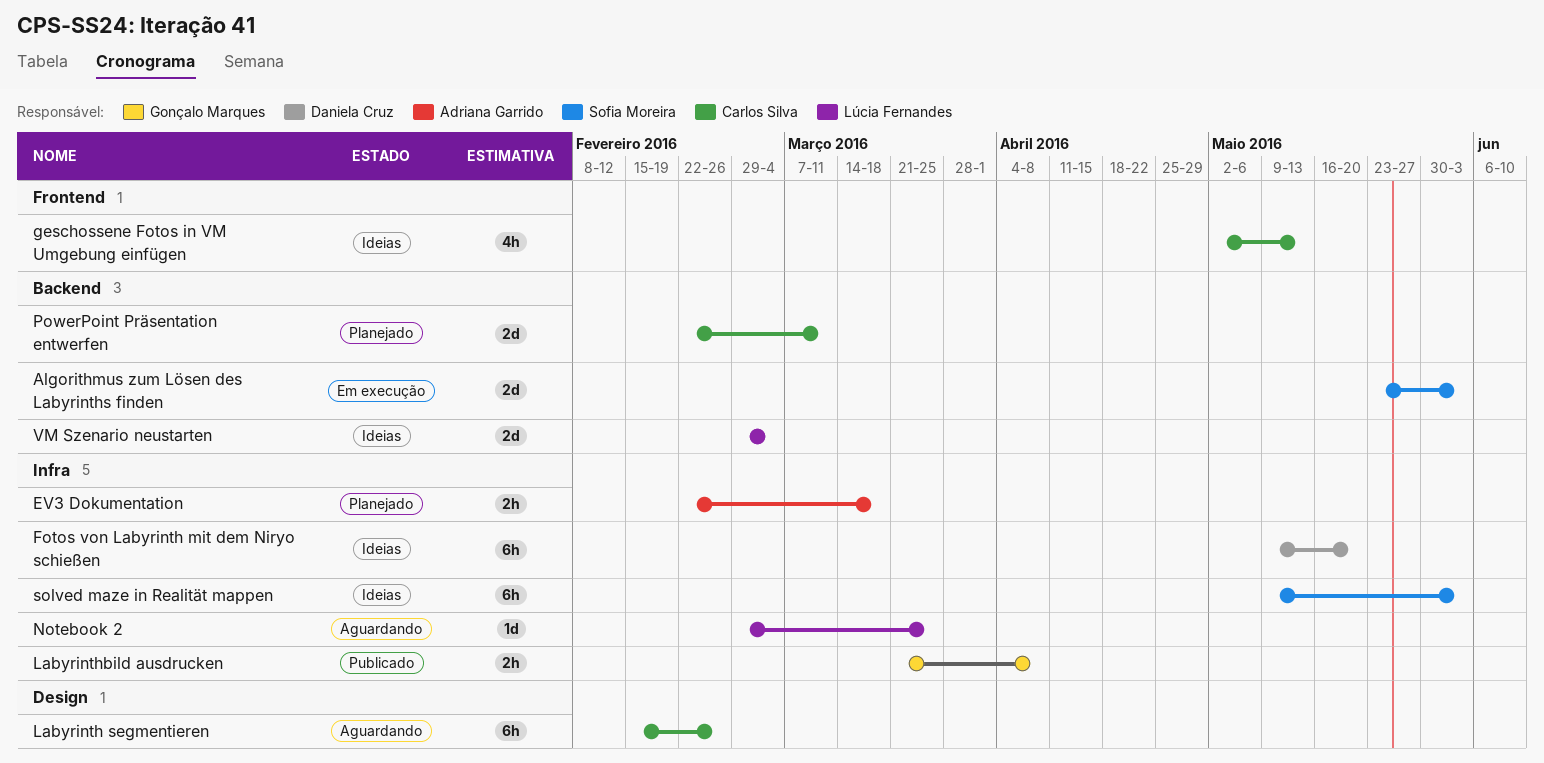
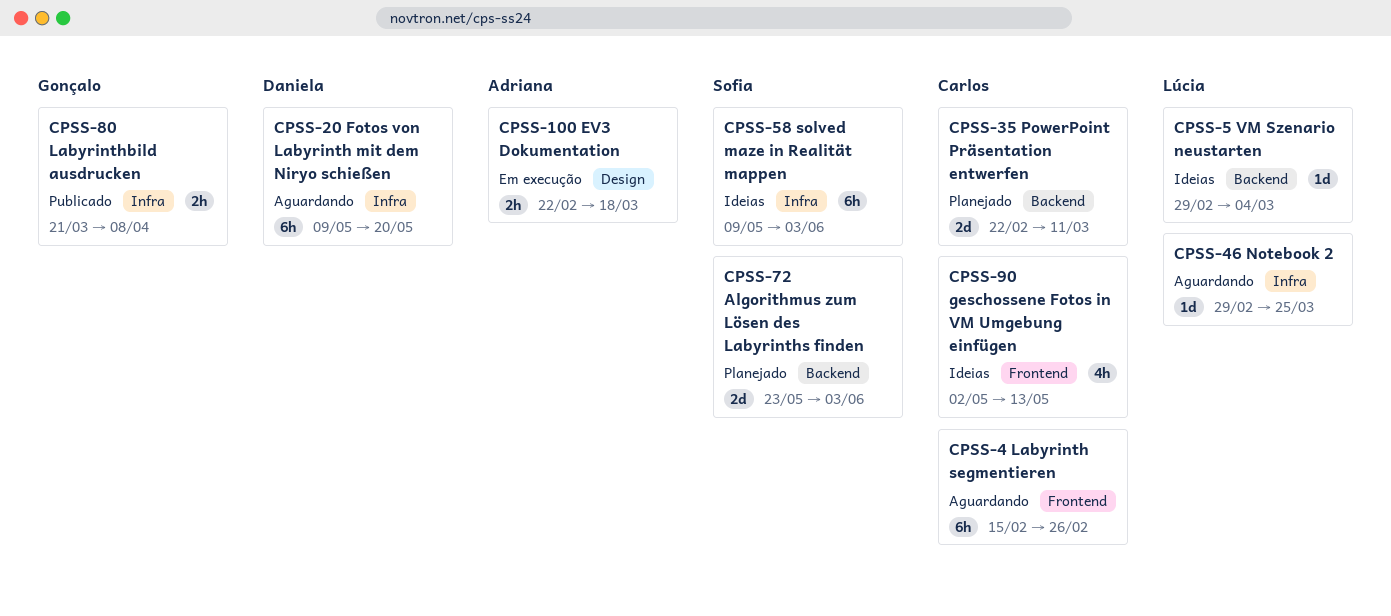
Algorithmus zum Lösen des Labyrinths finden, status: Em execução -> Planejado
EV3 Dokumentation, status: Planejado -> Em execução
EV3 Dokumentation, label: Infra -> Design
Fotos von Labyrinth mit dem Niryo schießen, status: Ideias -> Aguardando
Labyrinth segmentieren, label: Design -> Frontend
VM Szenario neustarten, estimate: 2d -> 1d

